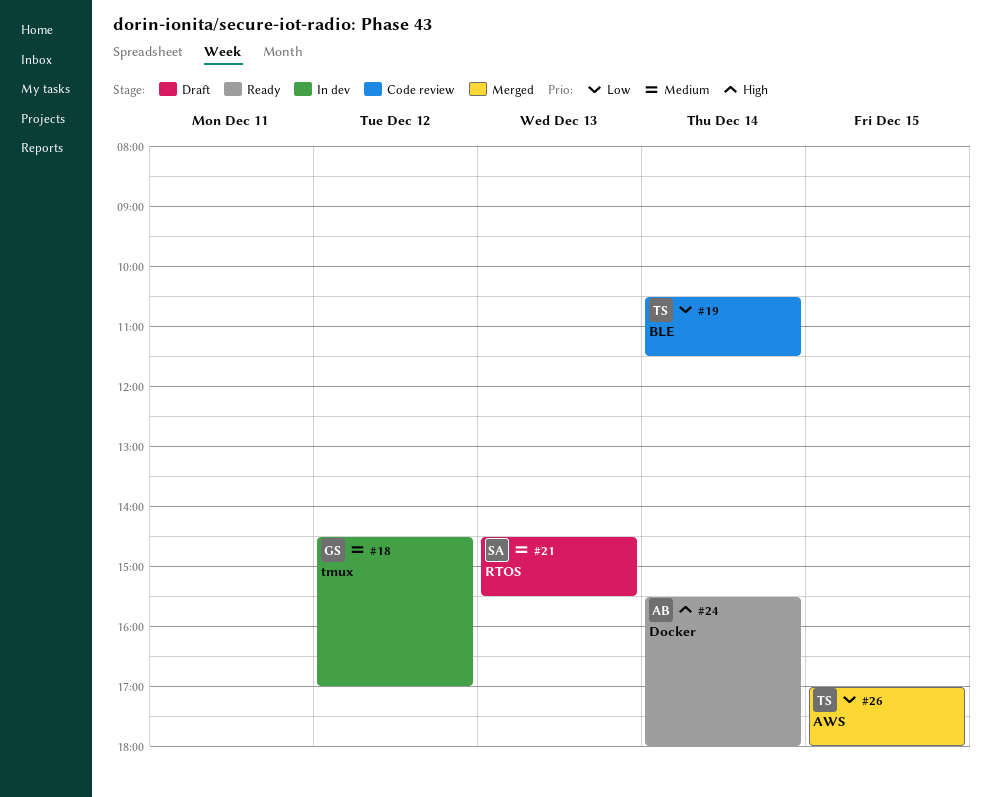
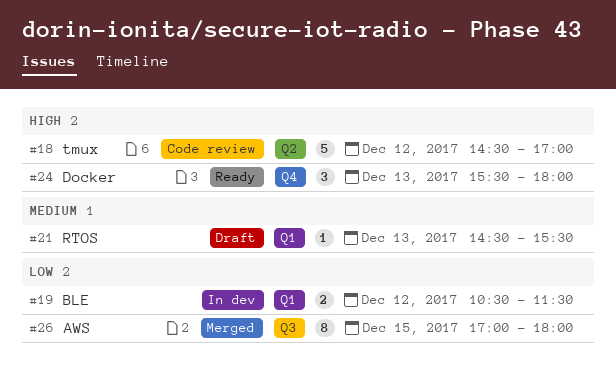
#18, status: In dev -> Code review
#18, priority: Medium -> High
#19, status: Code review -> In dev
#19, day: Dec 14 -> Dec 12
#24, day: Dec 14 -> Dec 13

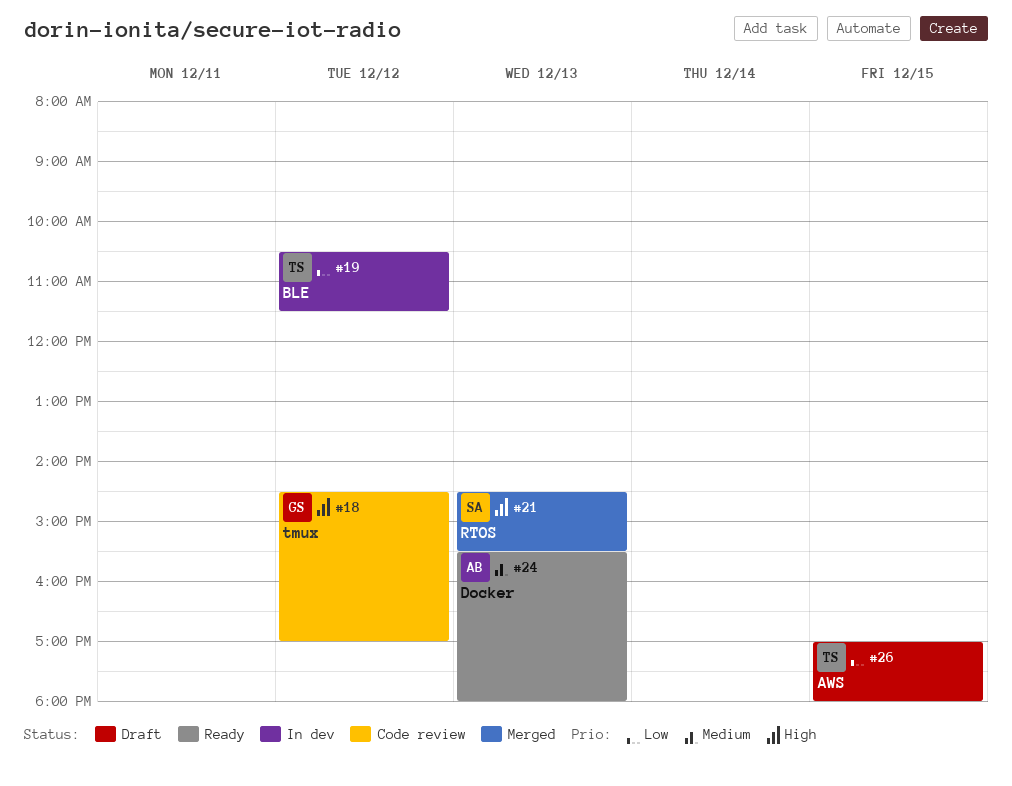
#21, status: Draft -> Merged
#21, priority: Medium -> High
#24, priority: High -> Medium
#26, status: Merged -> Draft

